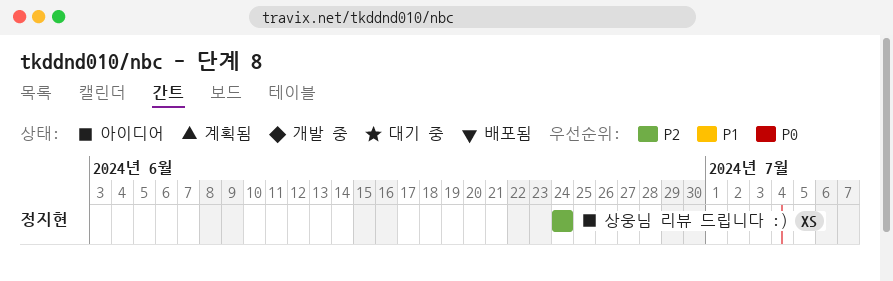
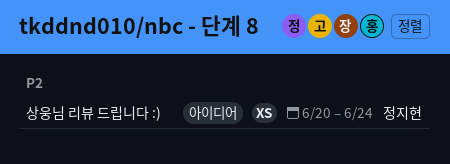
상웅님 리뷰 드립니다 :), start: Jun 24 -> Jun 20

